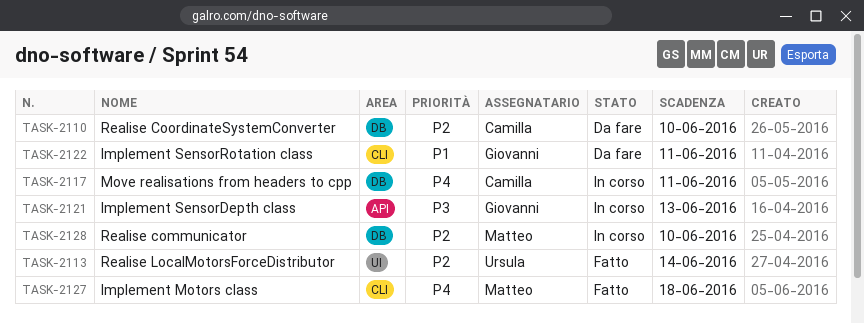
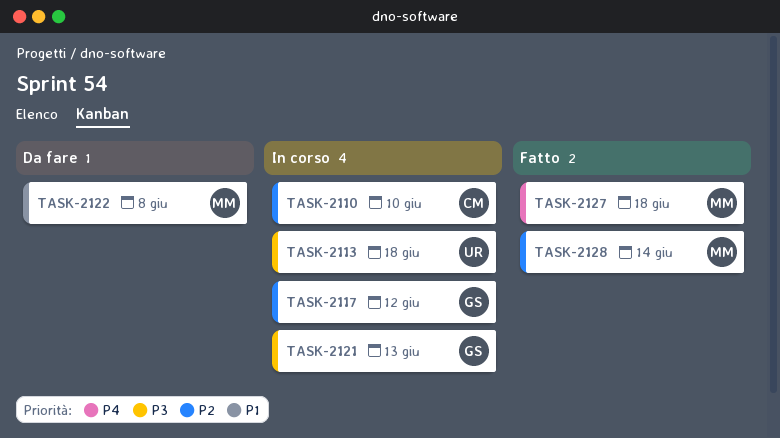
TASK-2110, status: Da fare -> In corso
TASK-2113, status: Fatto -> In corso
TASK-2113, priority: P2 -> P3
TASK-2113, due: Jun 14 -> Jun 18
TASK-2117, owner: Camilla -> Giovanni
TASK-2117, priority: P4 -> P2
TASK-2117, due: Jun 11 -> Jun 12
TASK-2122, owner: Giovanni -> Matteo
TASK-2122, due: Jun 11 -> Jun 8
TASK-2128, status: In corso -> Fatto
TASK-2128, due: Jun 10 -> Jun 14

